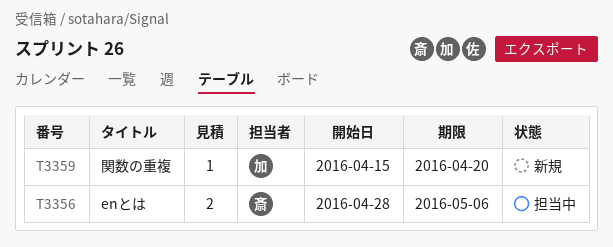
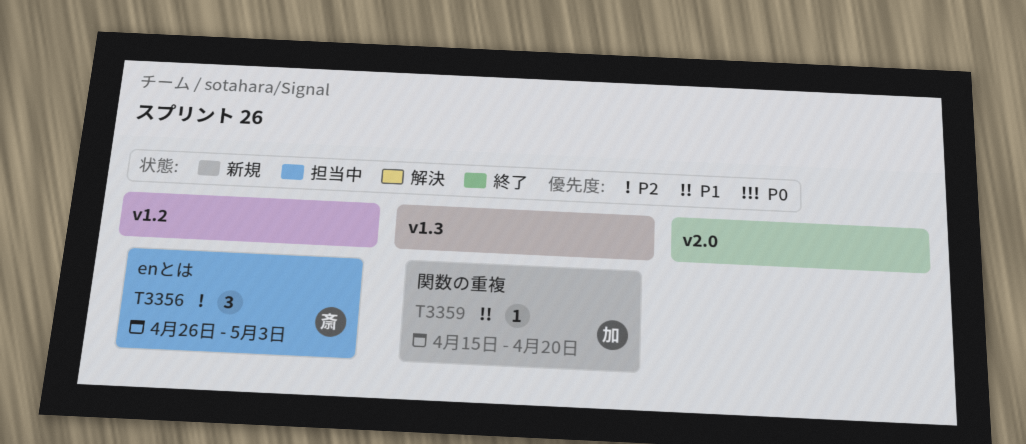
T3356, estimate: 2 -> 3
T3356, start: Apr 28 -> Apr 26
T3356, due: May 6 -> May 3

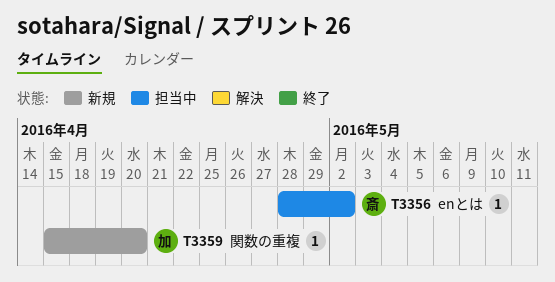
T3356, estimate: 3 -> 1
T3356, start: Apr 26 -> Apr 28
T3356, due: May 3 -> May 2

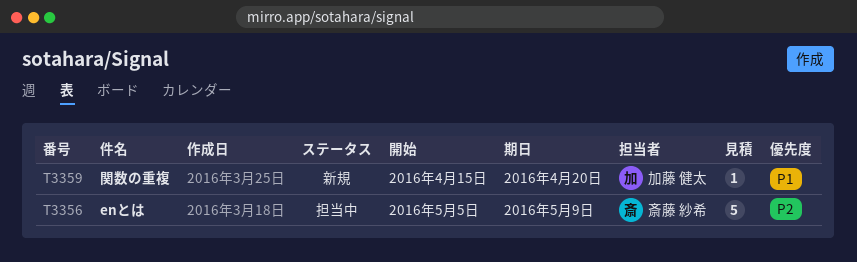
T3356, estimate: 1 -> 5
T3356, start: Apr 28 -> May 5
T3356, due: May 2 -> May 9

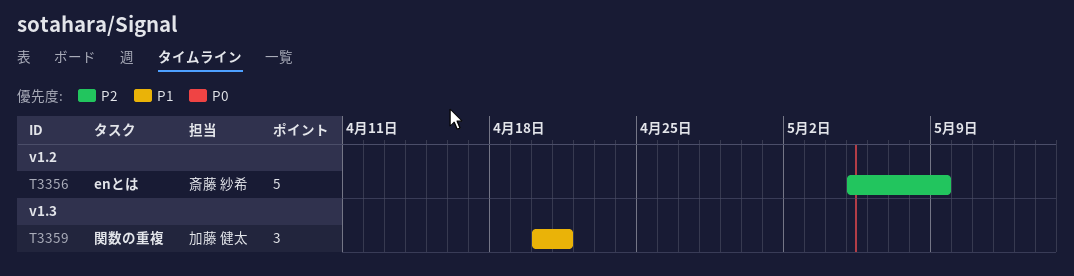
T3359, estimate: 1 -> 3
T3359, start: Apr 15 -> Apr 20
T3359, due: Apr 20 -> Apr 21

